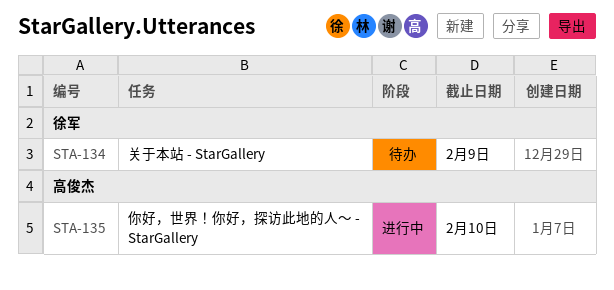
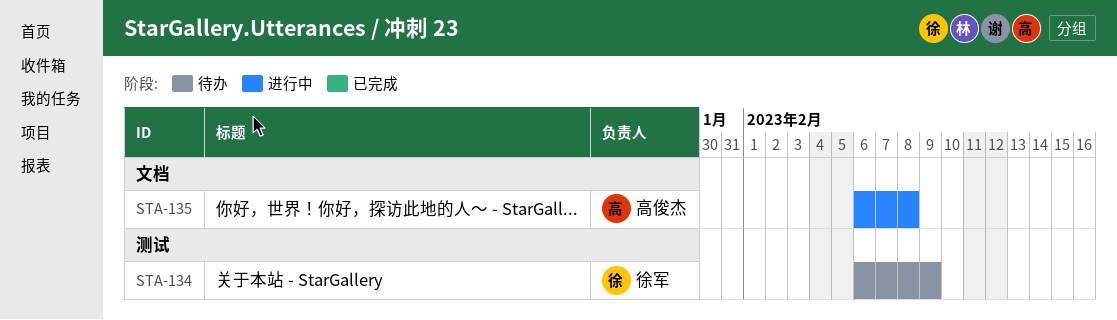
STA-135, due: Feb 10 -> Feb 8

